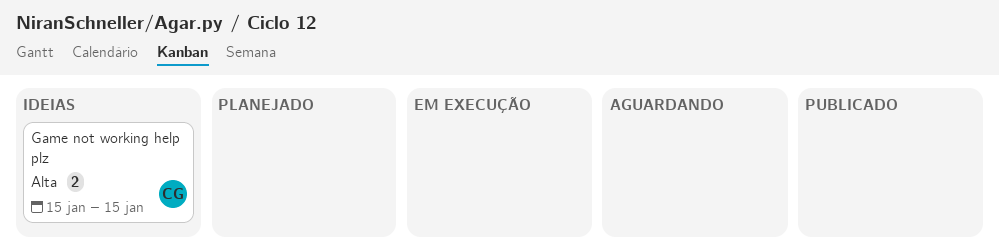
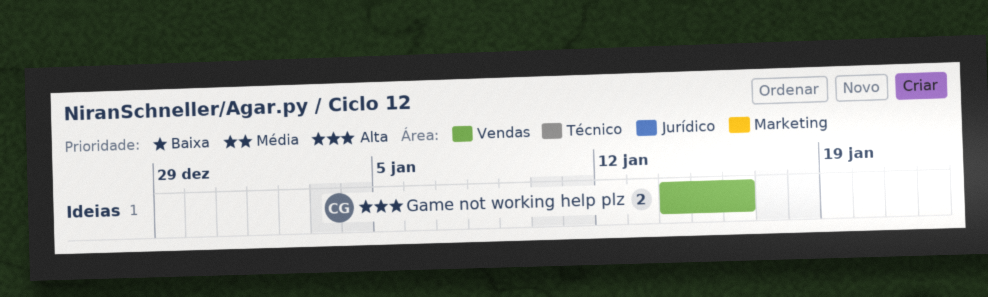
Game not working help plz, start: Jan 15 -> Jan 14
Game not working help plz, due: Jan 15 -> Jan 16

